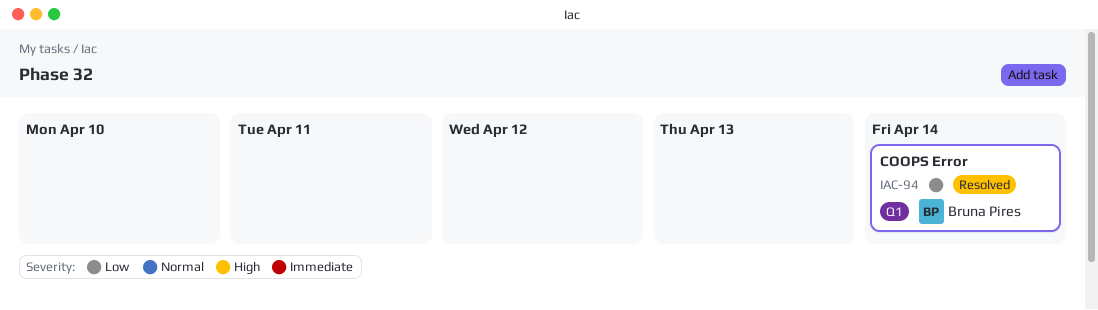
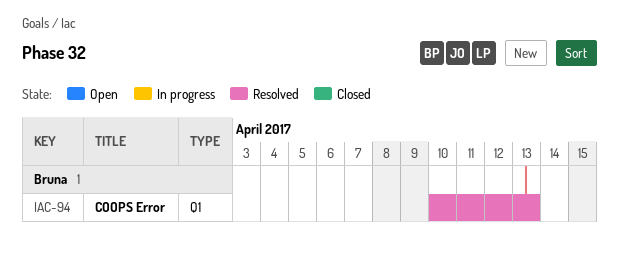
IAC-94, due: Apr 14 -> Apr 13

